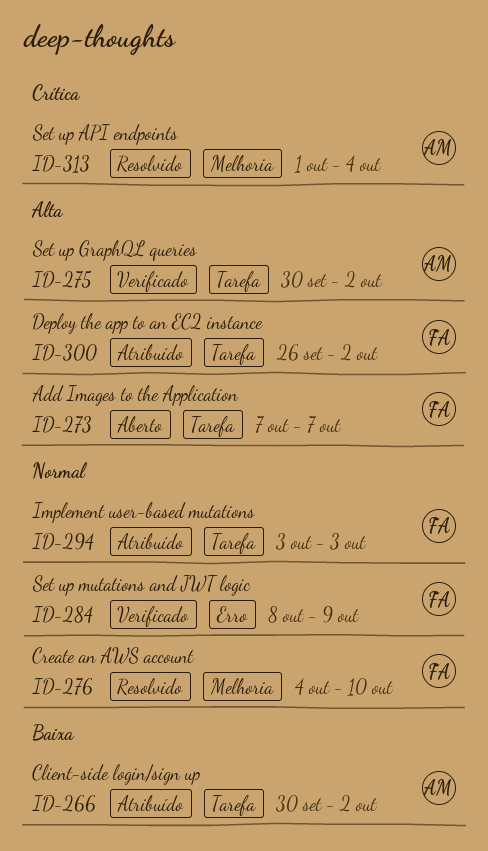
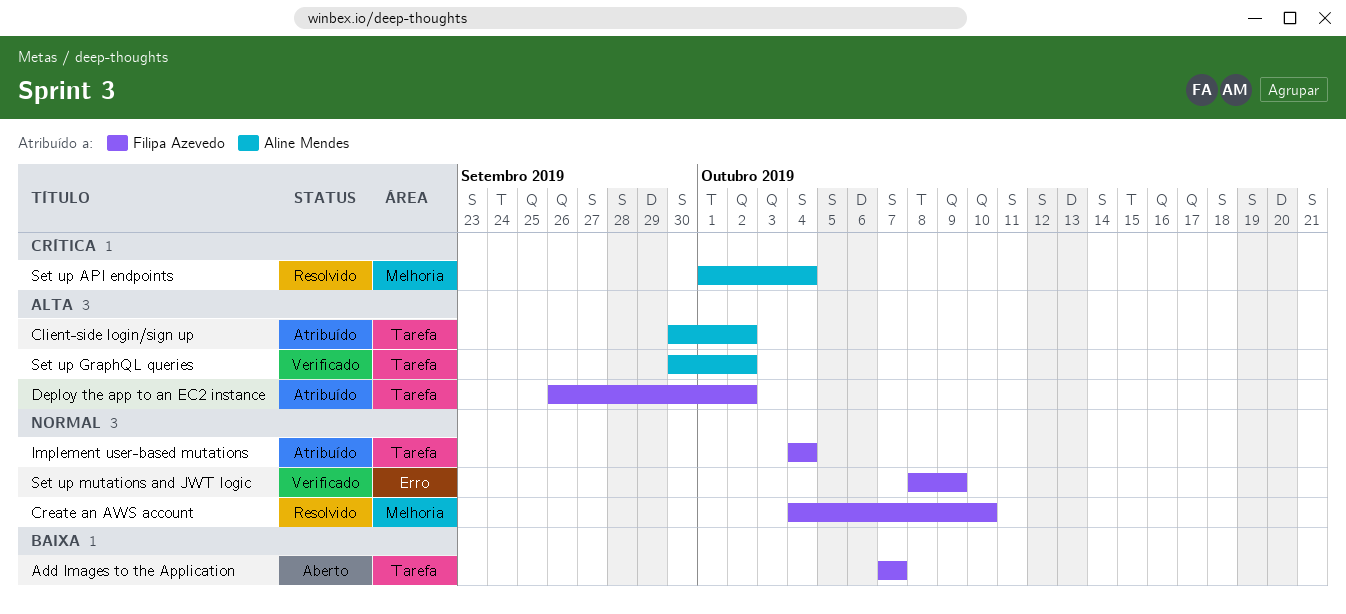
Add Images to the Application, priority: Alta -> Baixa
Client-side login/sign up, priority: Baixa -> Alta
Implement user-based mutations, start: Oct 3 -> Oct 4
Implement user-based mutations, due: Oct 3 -> Oct 4

